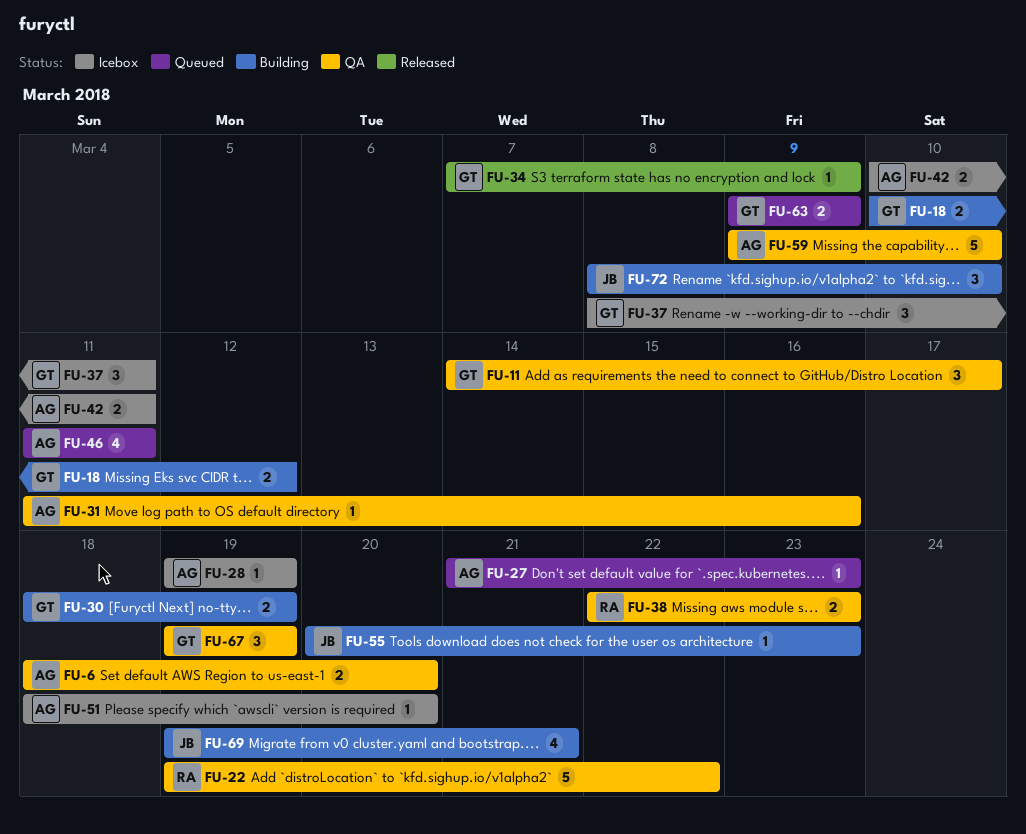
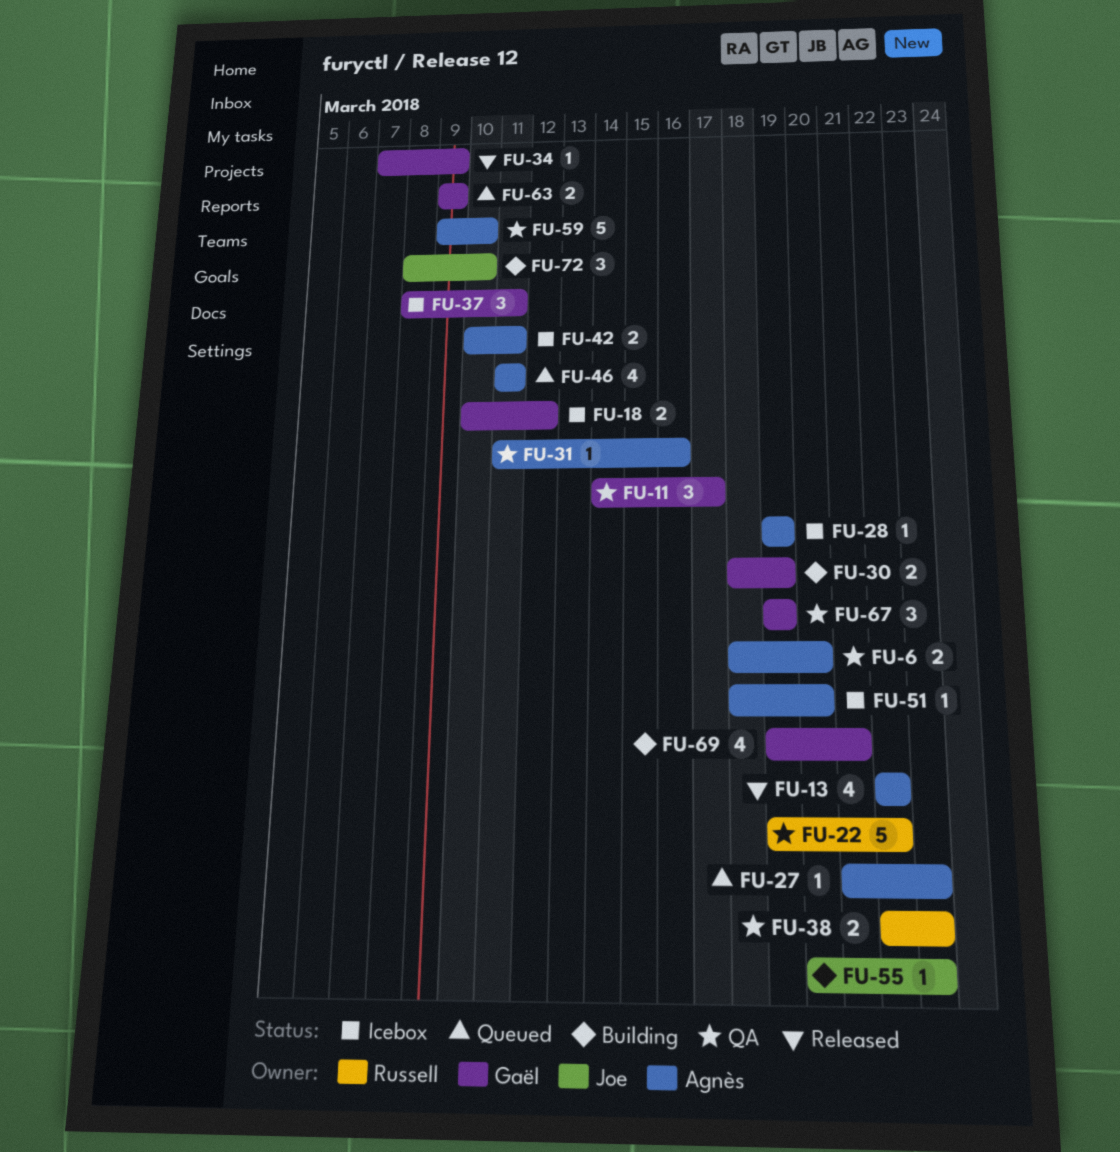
FU-13: none -> present
FU-18, status: Building -> Icebox
FU-69, owner: Joe -> Gaël

